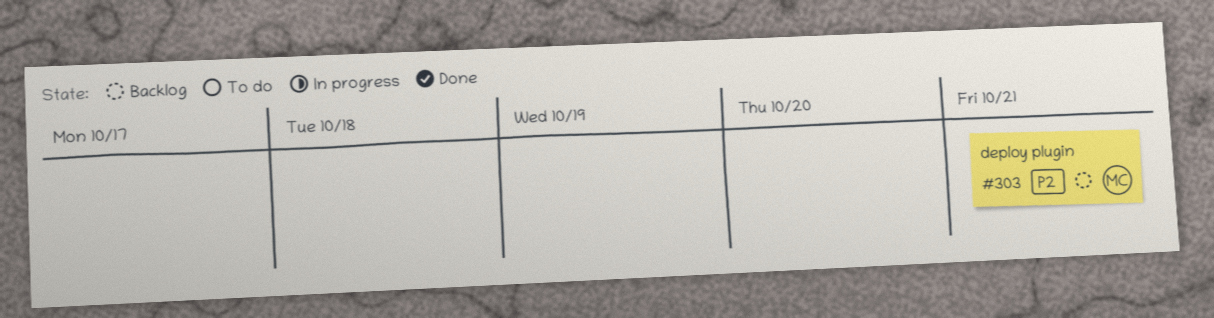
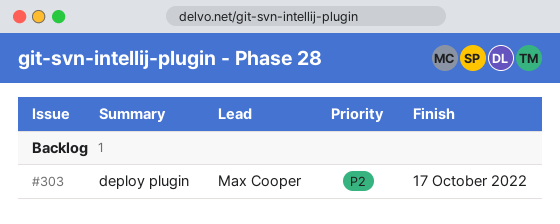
#303, due: Oct 21 -> Oct 17

